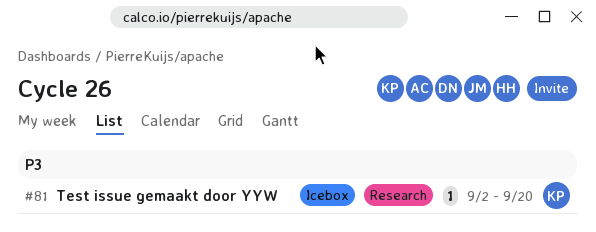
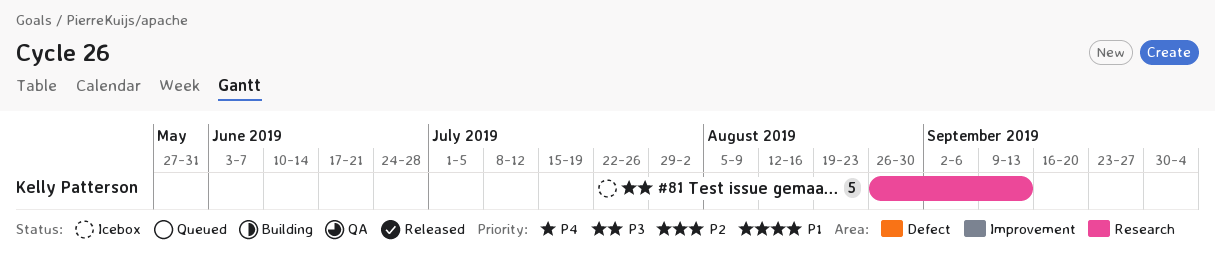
#81, estimate: 1 -> 5
#81, start: Sep 2 -> Aug 26
#81, due: Sep 20 -> Sep 13

